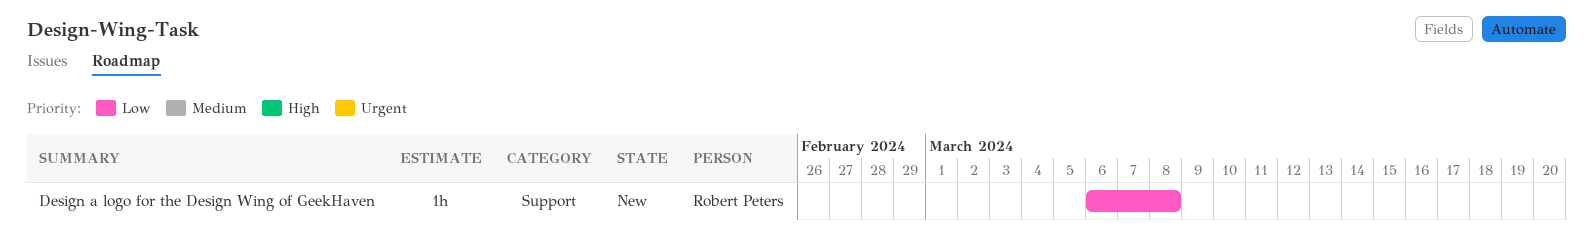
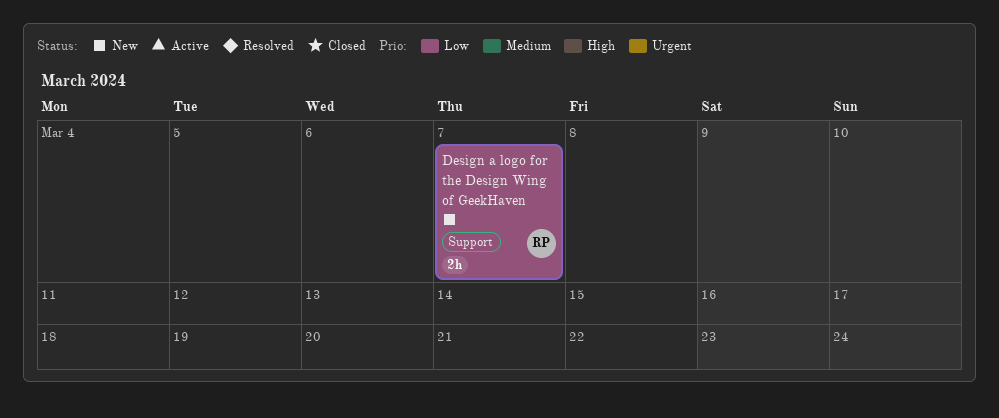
Design a logo for the Design Wing of GeekHaven, estimate: 1h -> 2h
Design a logo for the Design Wing of GeekHaven, due: Mar 8 -> Mar 7

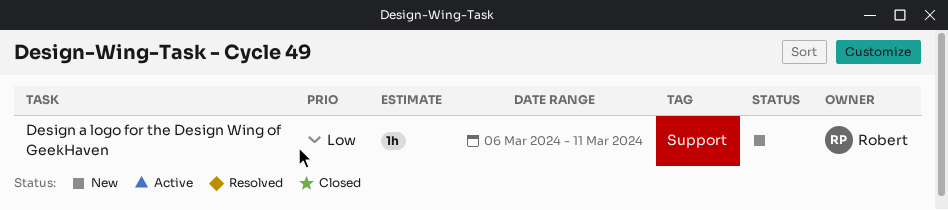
Design a logo for the Design Wing of GeekHaven, estimate: 2h -> 1h
Design a logo for the Design Wing of GeekHaven, due: Mar 7 -> Mar 11

